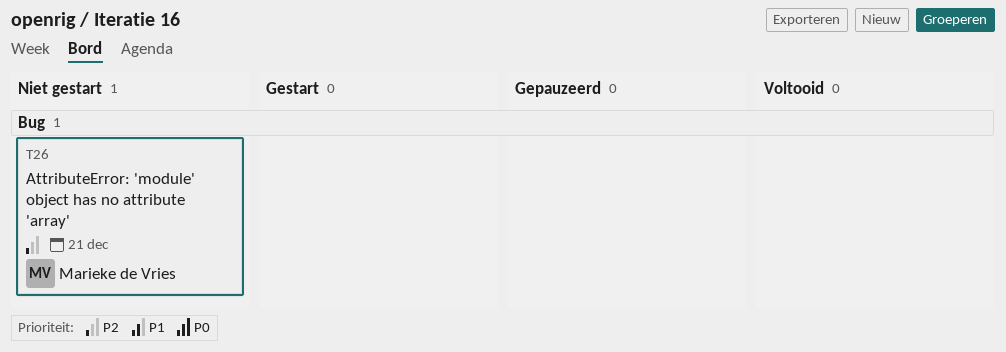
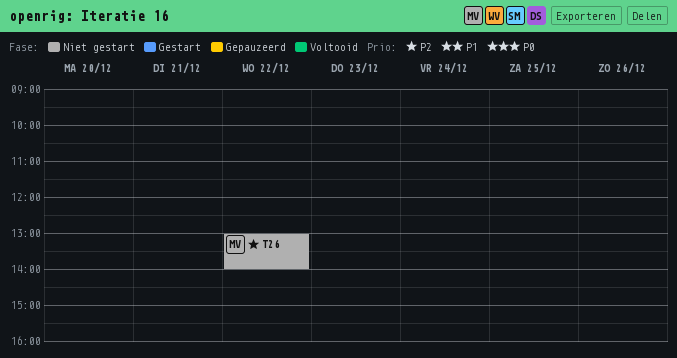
T26, day: Dec 21 -> Dec 22

